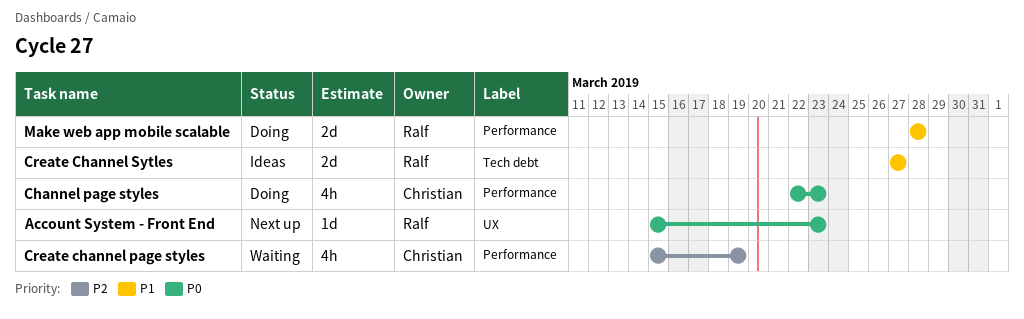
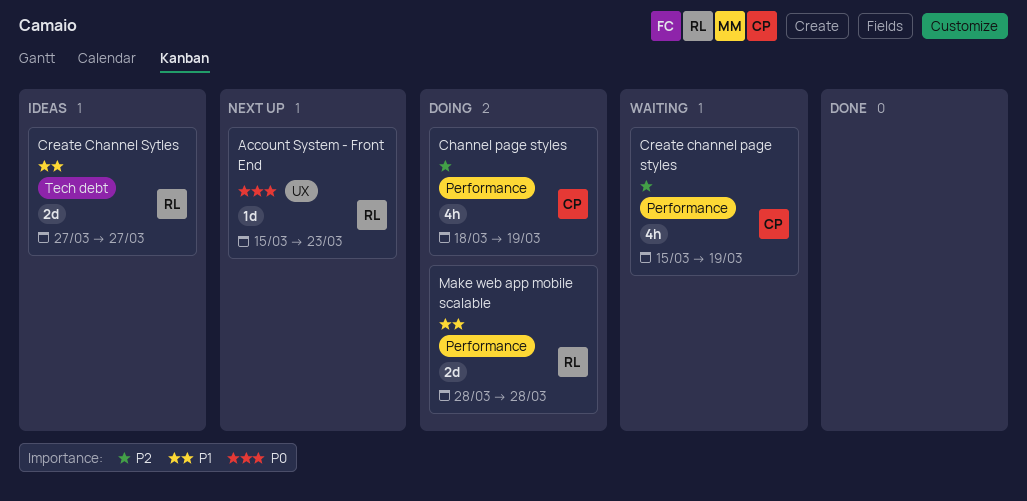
Channel page styles, priority: P0 -> P2
Channel page styles, start: Mar 22 -> Mar 18
Channel page styles, due: Mar 23 -> Mar 19

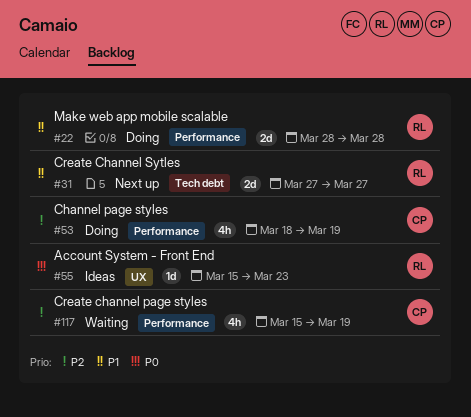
Account System - Front End, status: Next up -> Ideas
Create Channel Sytles, status: Ideas -> Next up

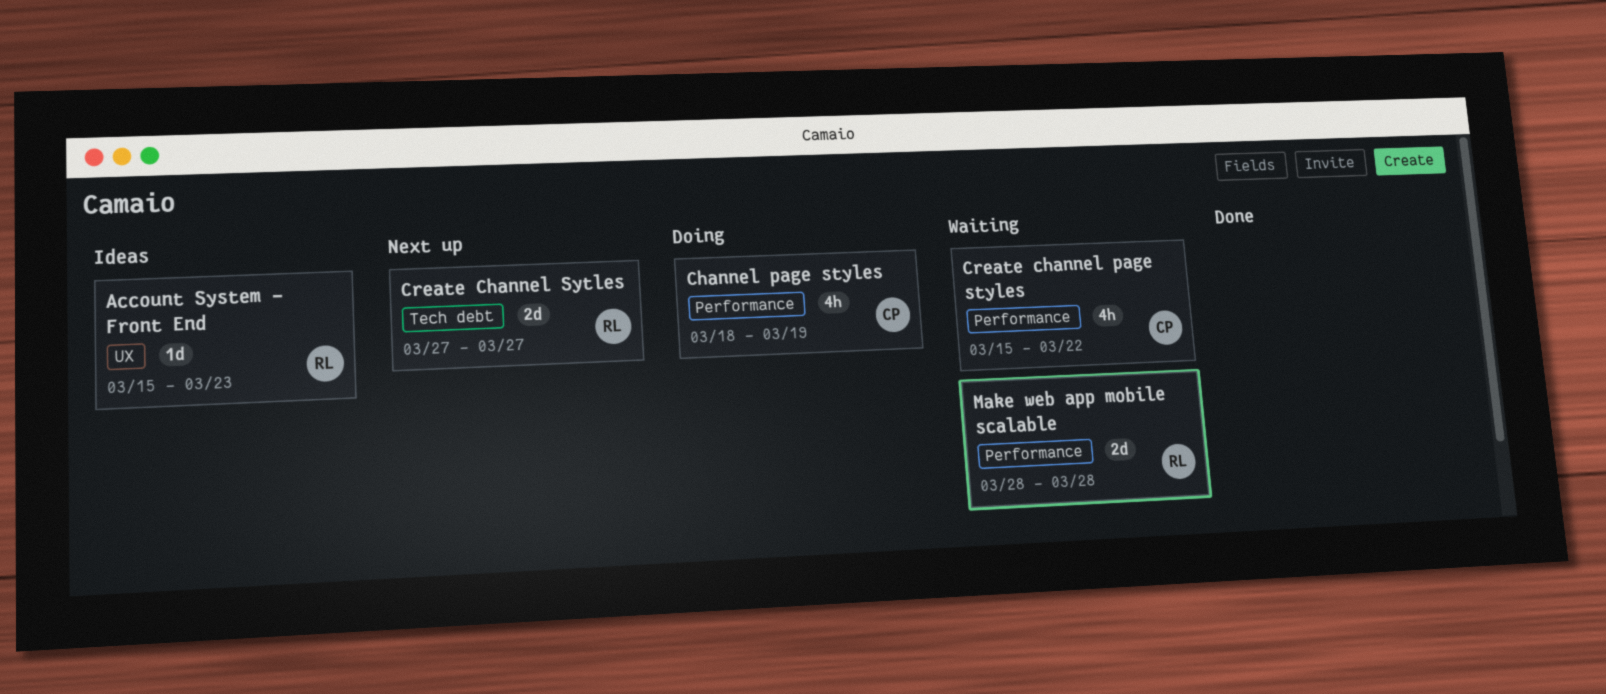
Create channel page styles, due: Mar 19 -> Mar 22
Make web app mobile scalable, status: Doing -> Waiting

